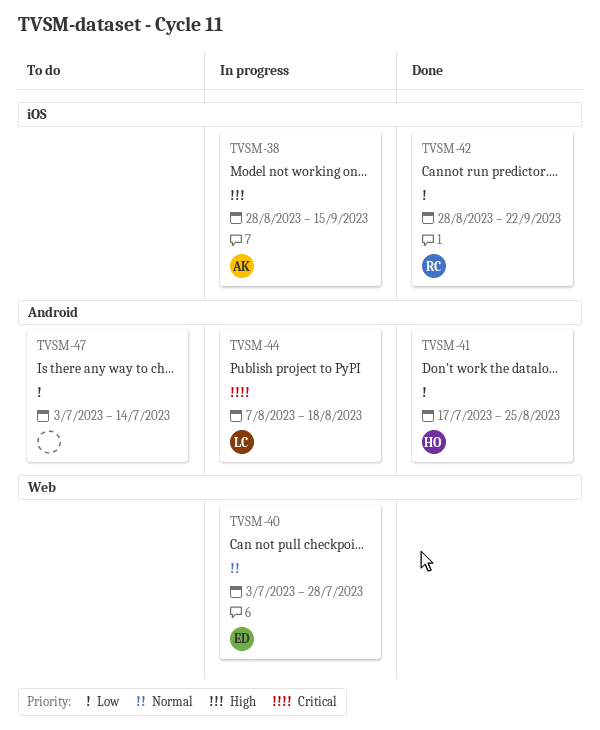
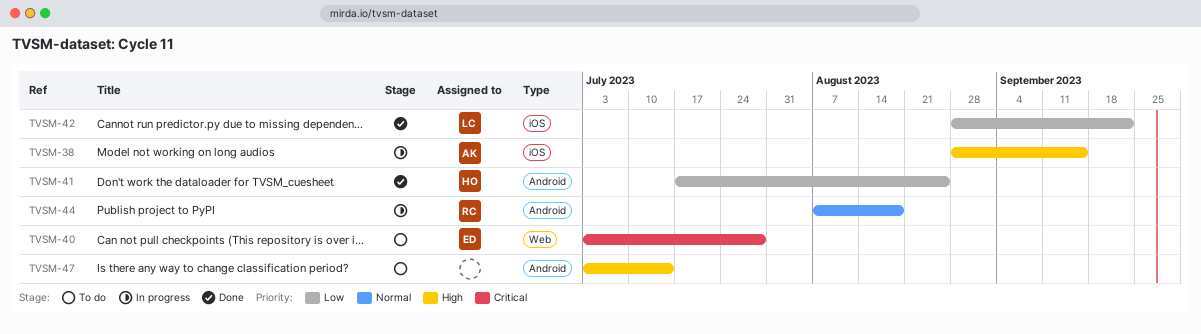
TVSM-40, status: In progress -> To do
TVSM-40, priority: Normal -> Critical
TVSM-42, owner: RC -> LC
TVSM-44, owner: LC -> RC
TVSM-44, priority: Critical -> Normal
TVSM-47, priority: Low -> High

